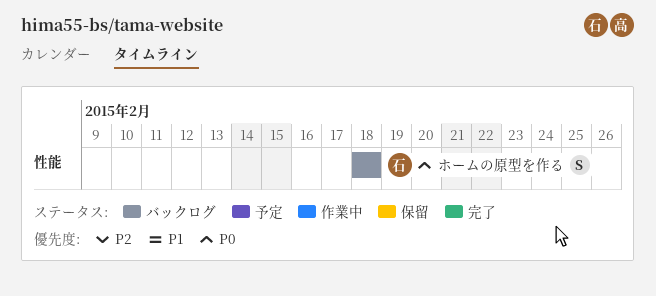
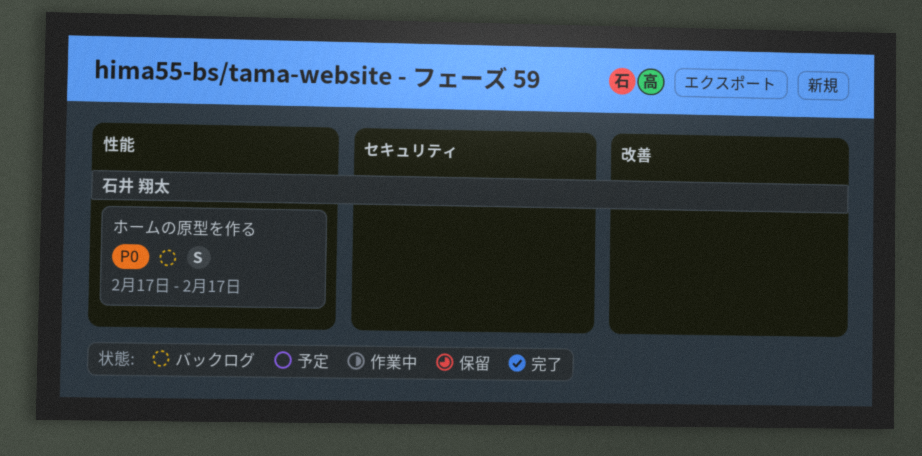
ホームの原型を作る, start: Feb 18 -> Feb 17
ホームの原型を作る, due: Feb 18 -> Feb 17

